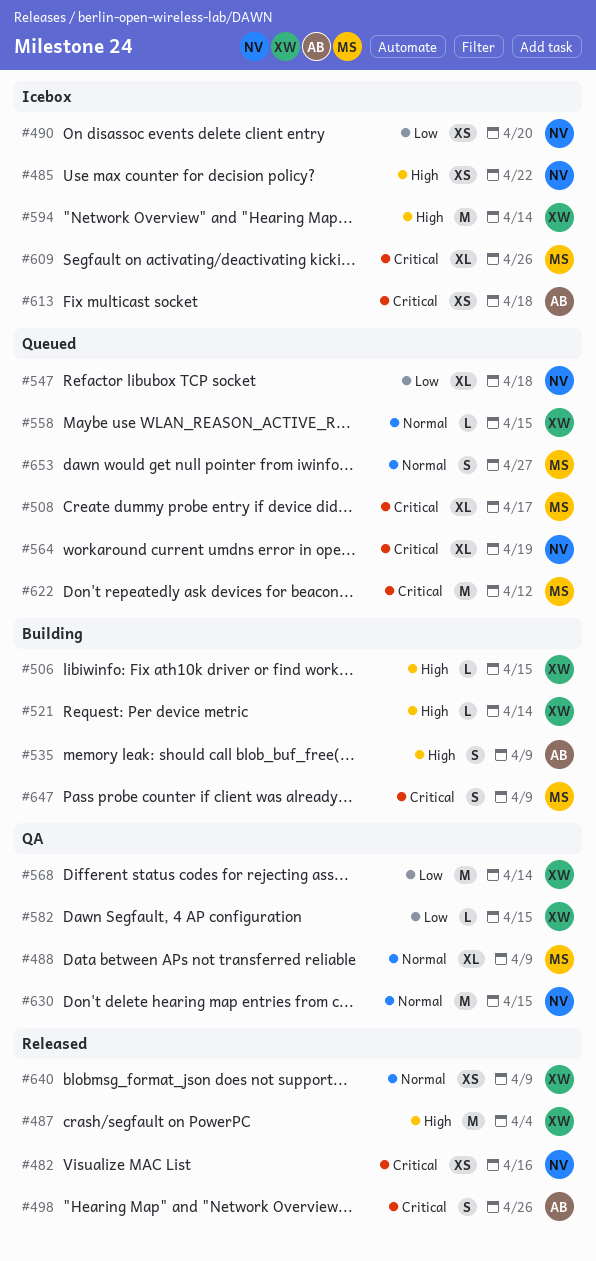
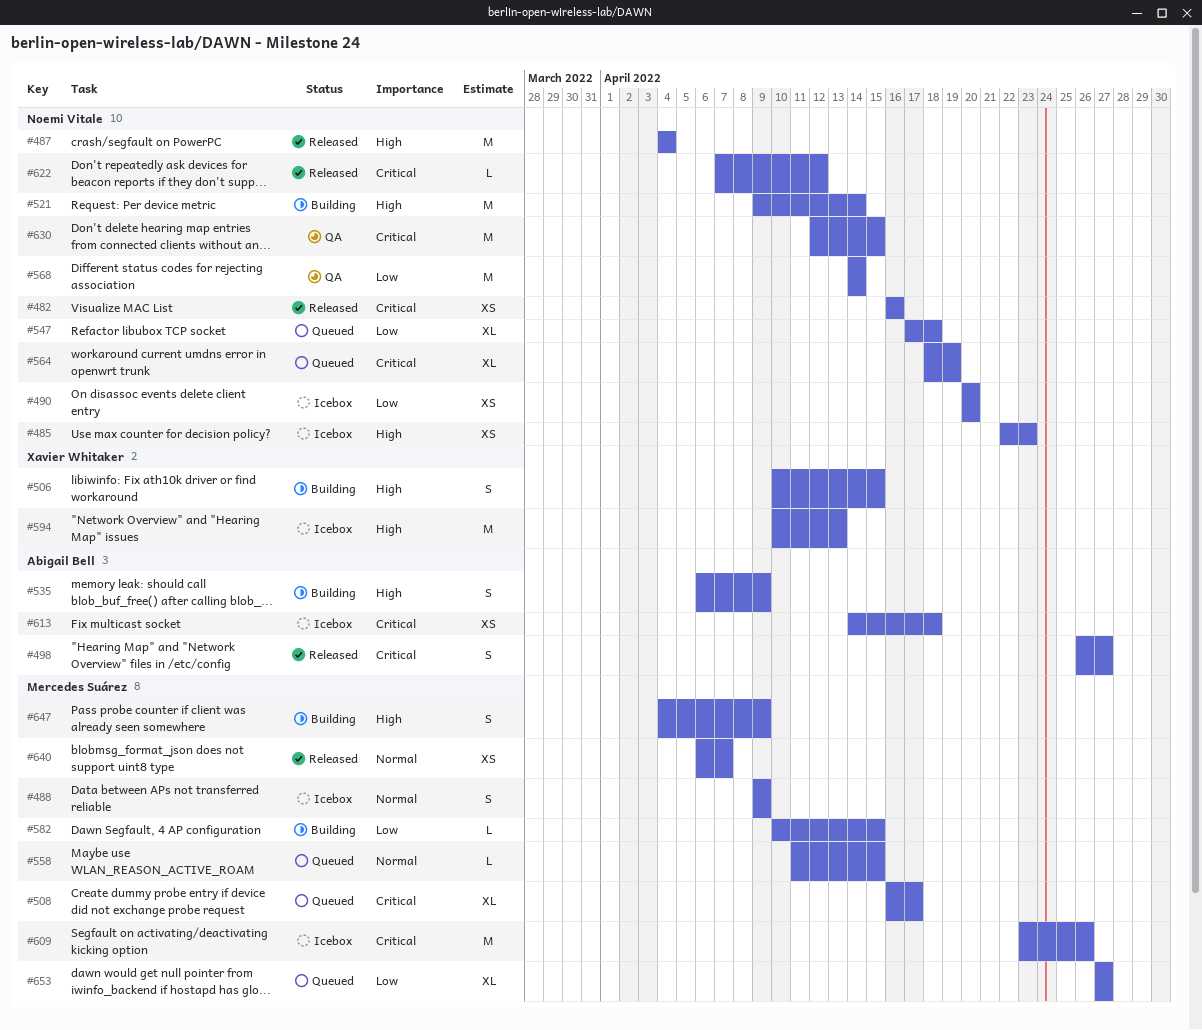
#485, due: Apr 22 -> Apr 23
#487, owner: Xavier Whitaker -> Noemi Vitale
#488, status: QA -> Icebox
#488, estimate: XL -> S
#498, due: Apr 26 -> Apr 27
#506, estimate: L -> S
#521, owner: Xavier Whitaker -> Noemi Vitale
#521, estimate: L -> M
#558, owner: Xavier Whitaker -> Mercedes Suárez
#568, owner: Xavier Whitaker -> Noemi Vitale
#582, status: QA -> Building
#582, owner: Xavier Whitaker -> Mercedes Suárez
#594, due: Apr 14 -> Apr 13
#609, estimate: XL -> M
#622, status: Queued -> Released
#622, owner: Mercedes Suárez -> Noemi Vitale
#622, estimate: M -> L
#630, priority: Normal -> Critical
#640, owner: Xavier Whitaker -> Mercedes Suárez
#640, due: Apr 9 -> Apr 7
#647, priority: Critical -> High
#653, priority: Normal -> Low
#653, estimate: S -> XL

